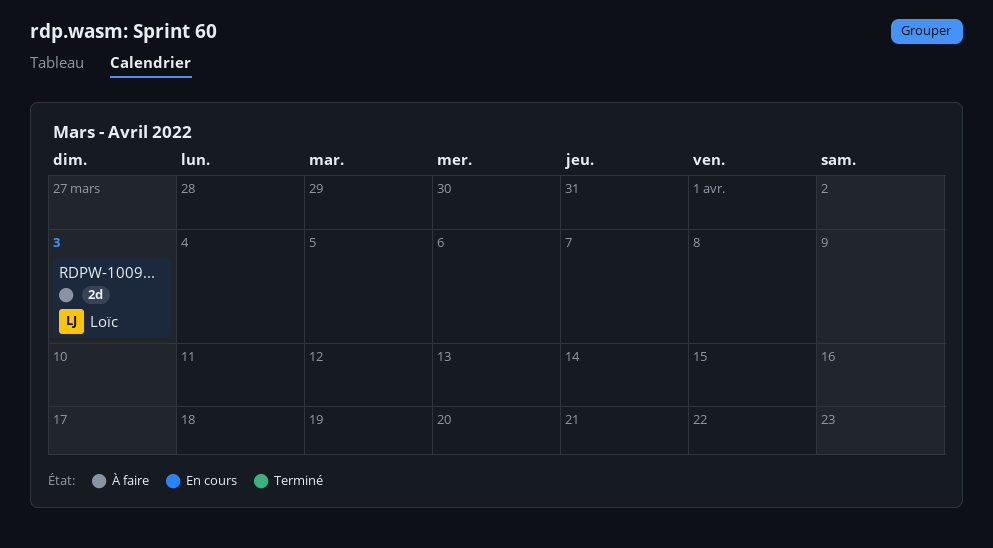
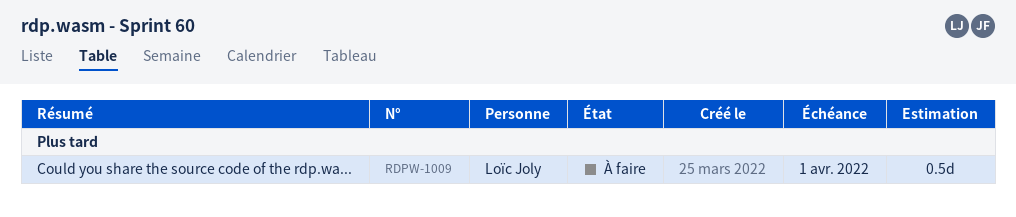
RDPW-1009, estimate: 2d -> 0.5d
RDPW-1009, due: Apr 3 -> Apr 1

